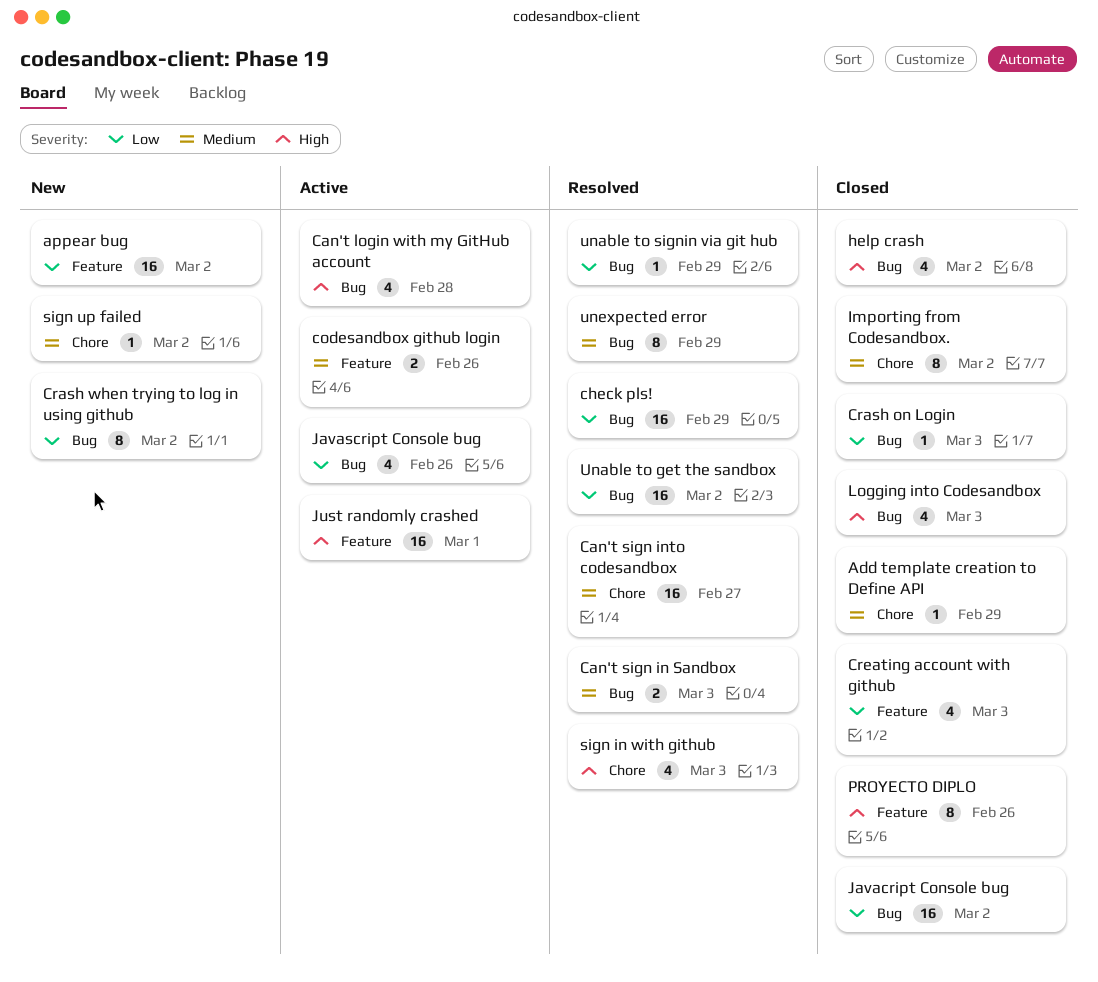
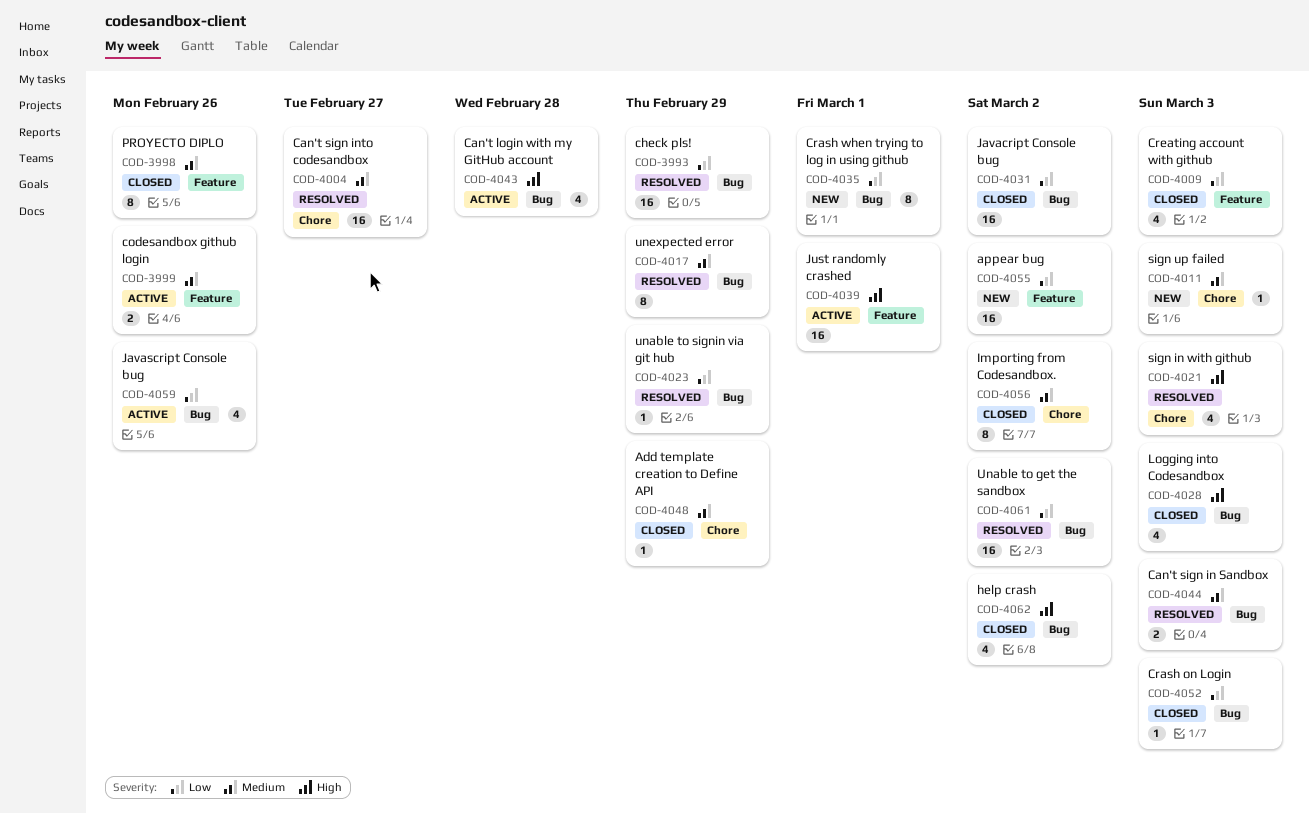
Crash when trying to log in using github, due: Mar 2 -> Mar 1
PROYECTO DIPLO, priority: High -> Medium
sign up failed, due: Mar 2 -> Mar 3

